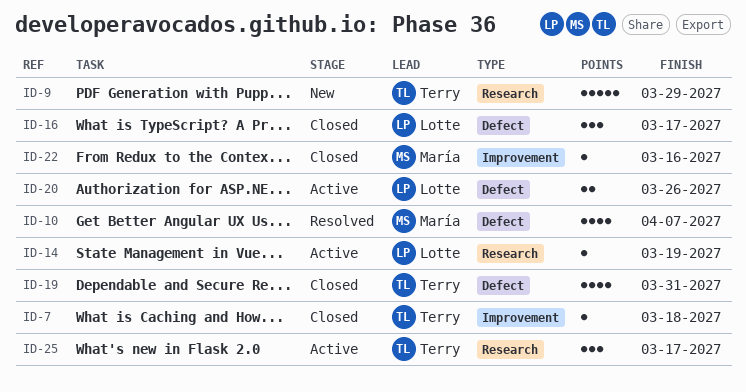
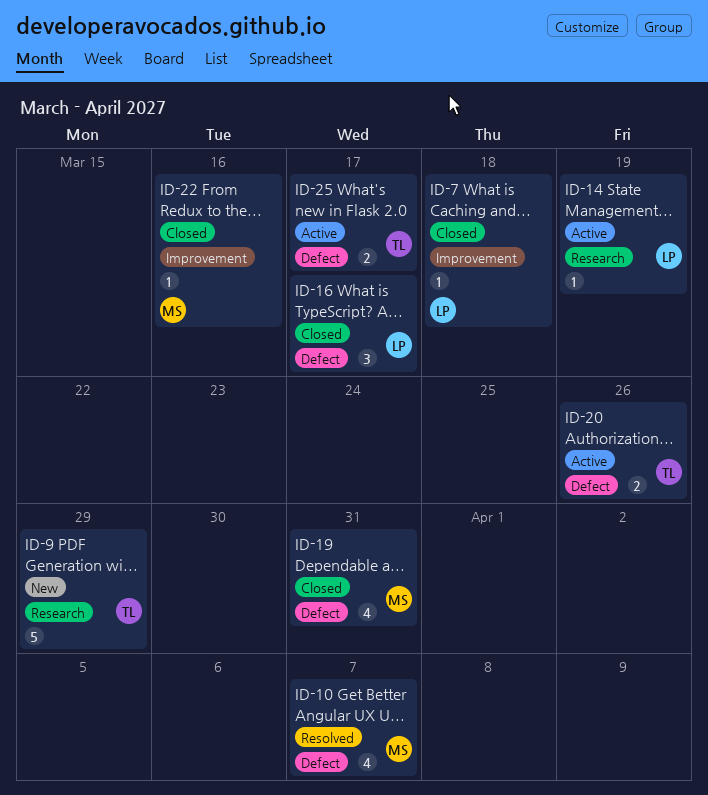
ID-7, owner: Terry -> Lotte
ID-19, owner: Terry -> María
ID-20, owner: Lotte -> Terry
ID-25, label: Research -> Defect
ID-25, estimate: 3 -> 2

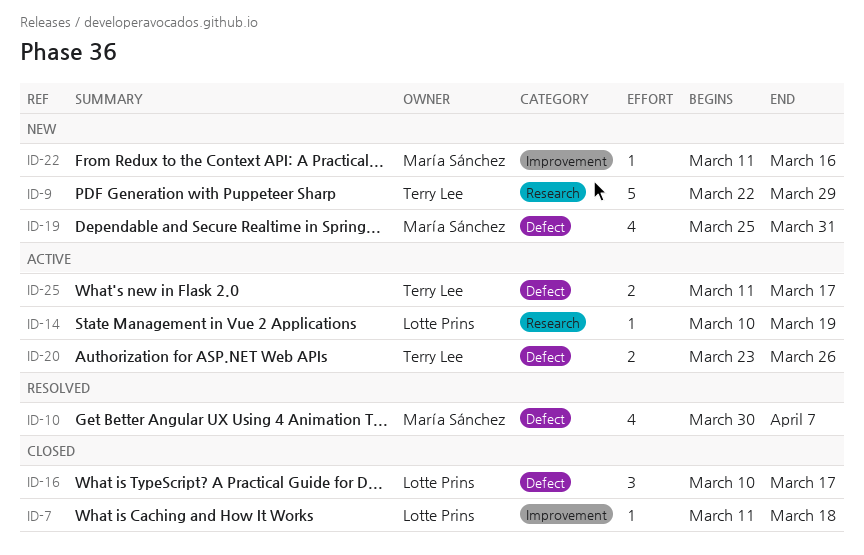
ID-19, status: Closed -> New
ID-22, status: Closed -> New

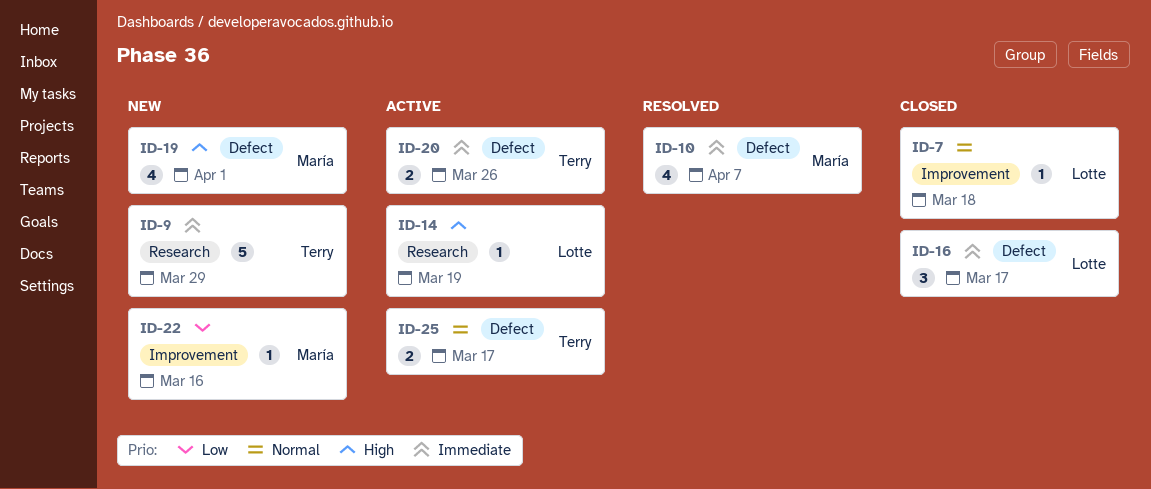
ID-19, due: Mar 31 -> Apr 1

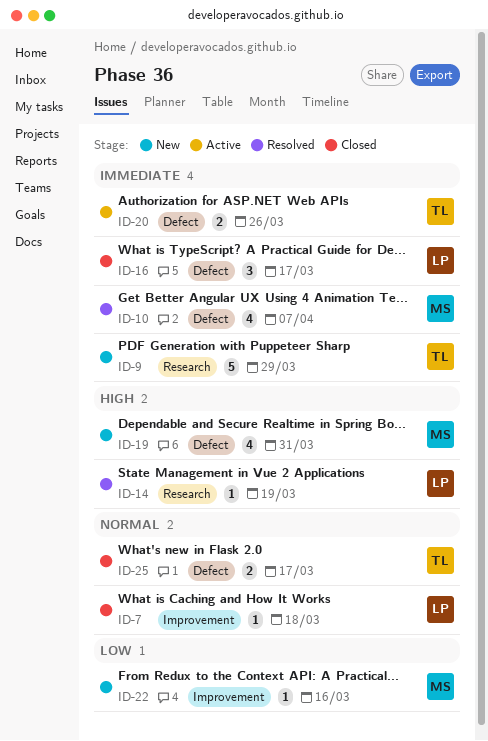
ID-14, status: Active -> Resolved
ID-19, due: Apr 1 -> Mar 31
ID-25, status: Active -> Closed

